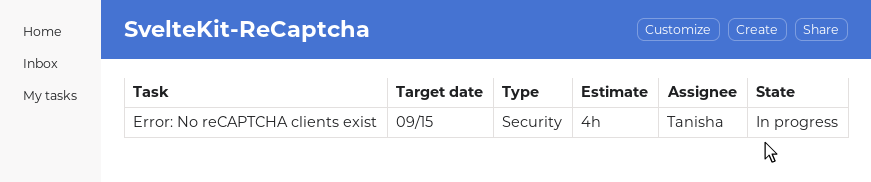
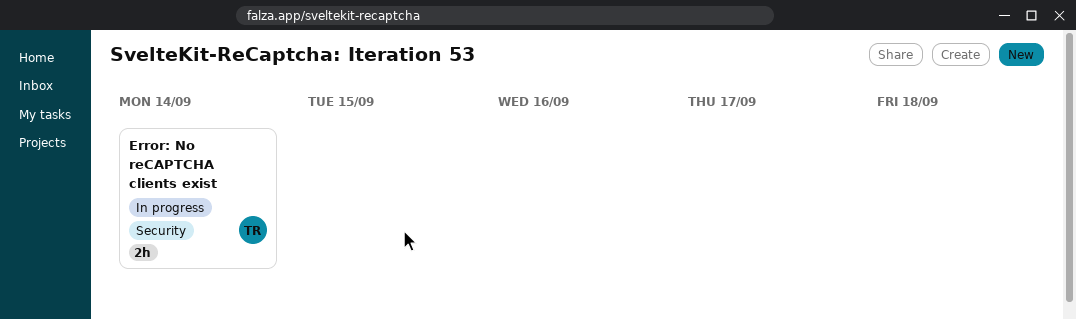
Error: No reCAPTCHA clients exist, estimate: 4h -> 2h
Error: No reCAPTCHA clients exist, due: Sep 15 -> Sep 14

